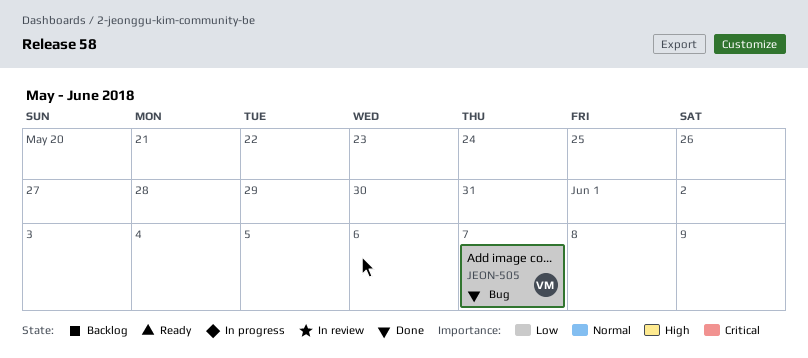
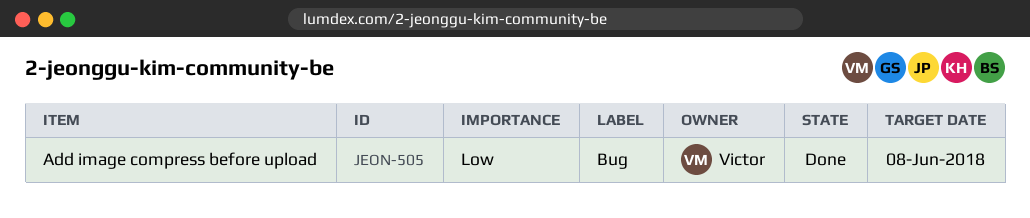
JEON-505, due: Jun 7 -> Jun 8

